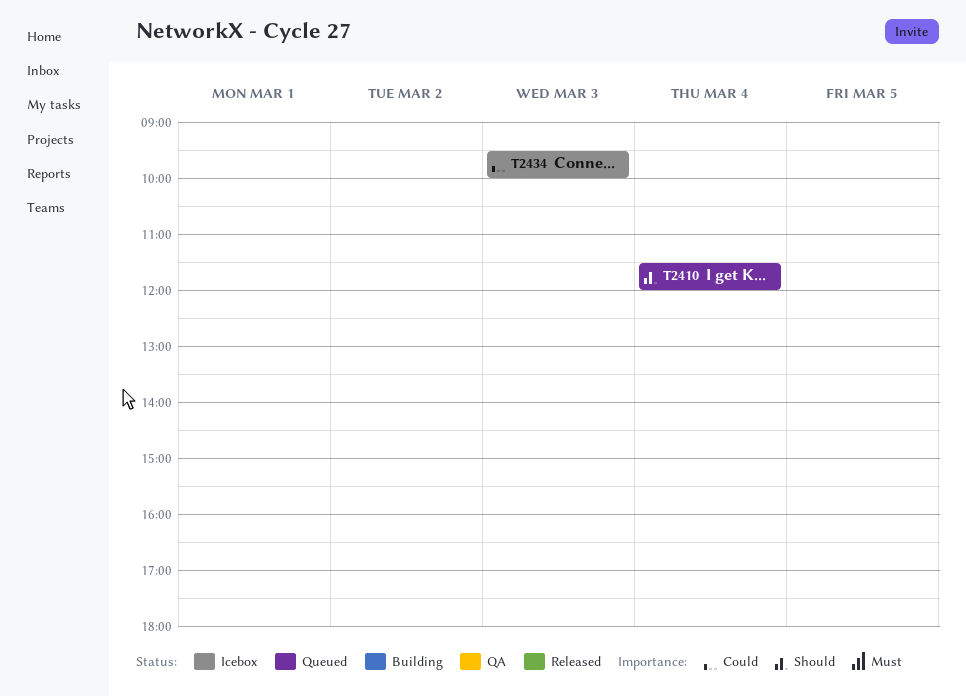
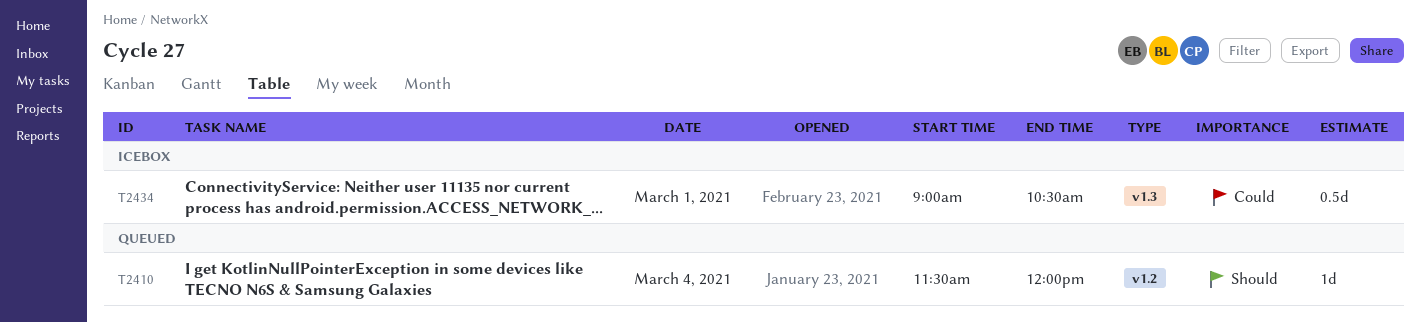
T2434, day: Mar 3 -> Mar 1
T2434, begins: 09:30 -> 09:00
T2434, ends: 10:00 -> 10:30

